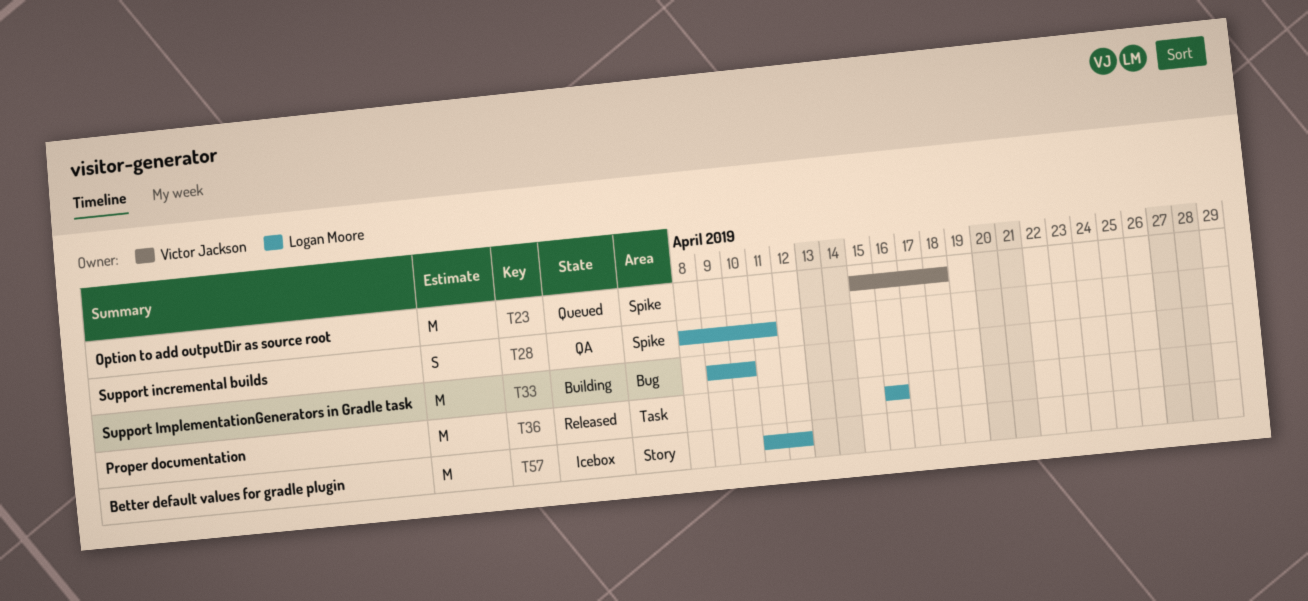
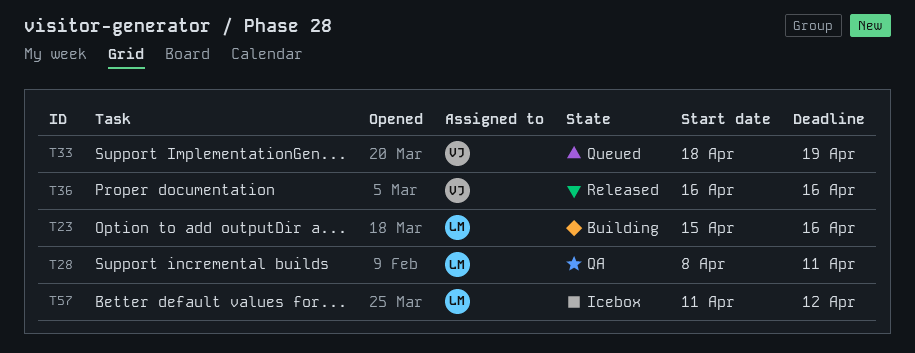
T23, status: Queued -> Building
T23, owner: Victor Jackson -> Logan Moore
T23, due: Apr 18 -> Apr 16
T33, status: Building -> Queued
T33, owner: Logan Moore -> Victor Jackson
T33, start: Apr 9 -> Apr 18
T33, due: Apr 10 -> Apr 19
T36, owner: Logan Moore -> Victor Jackson

